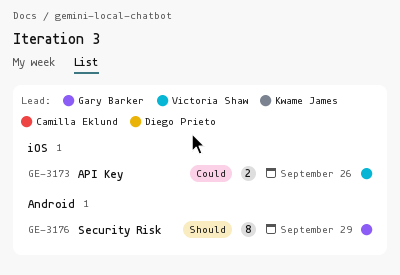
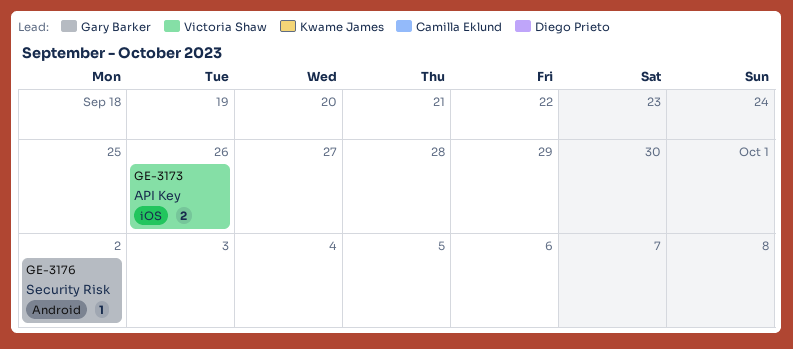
GE-3176, estimate: 8 -> 1
GE-3176, due: Sep 29 -> Oct 2

